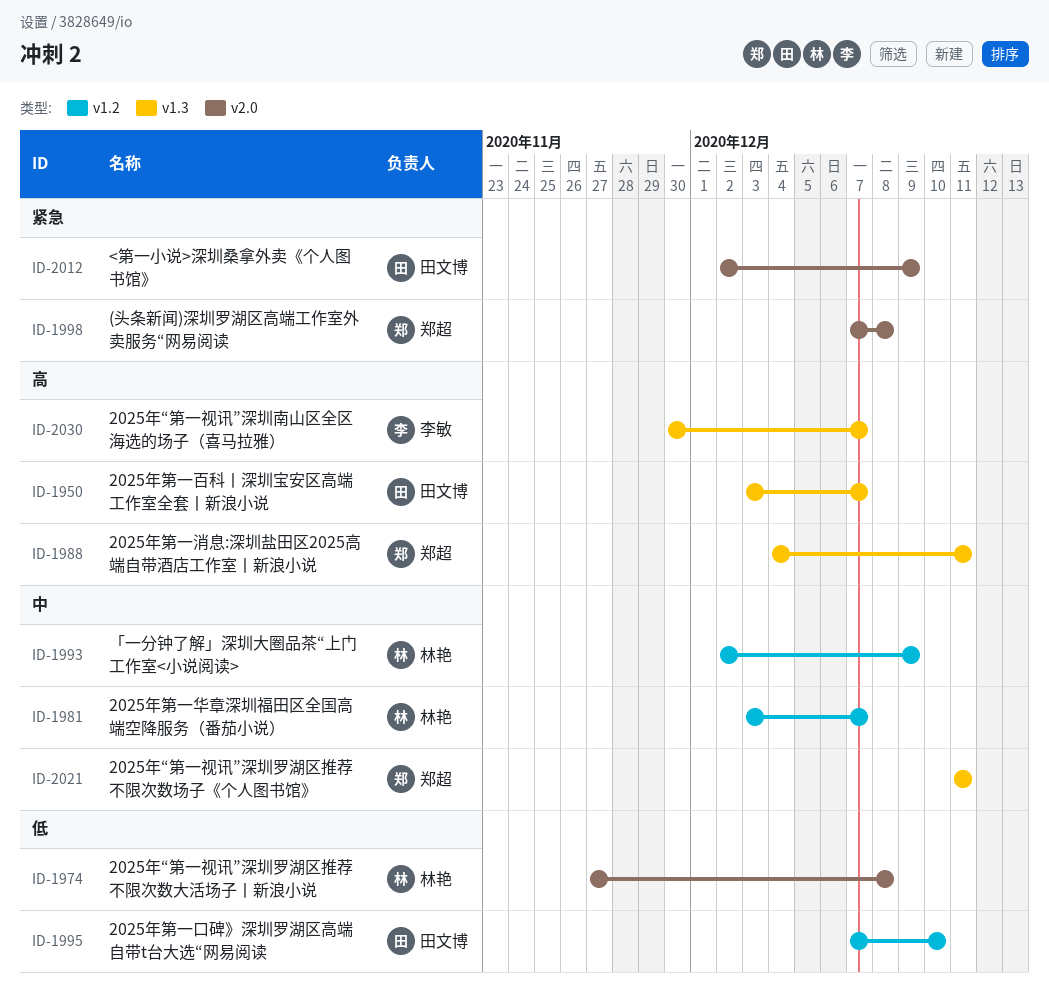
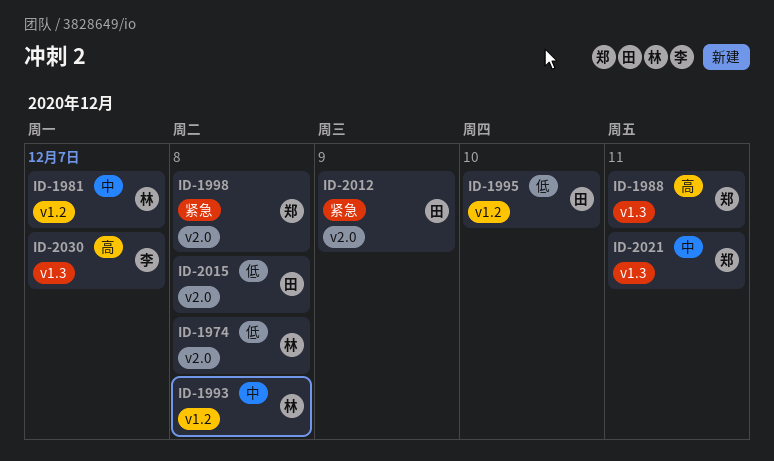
ID-1950: present -> none
ID-1993, due: Dec 9 -> Dec 8
ID-2015: none -> present

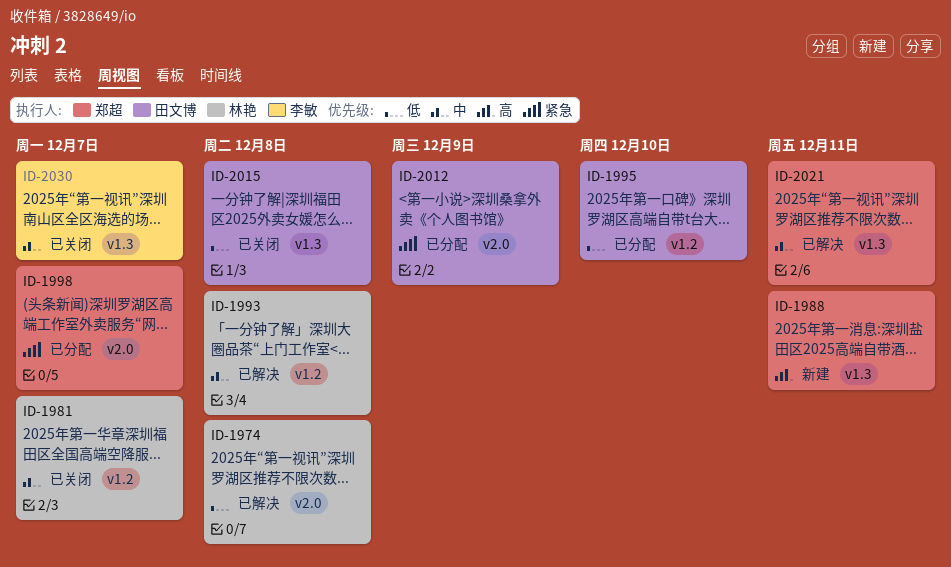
ID-1998, due: Dec 8 -> Dec 7
ID-2015, label: v2.0 -> v1.3
ID-2030, priority: 高 -> 中

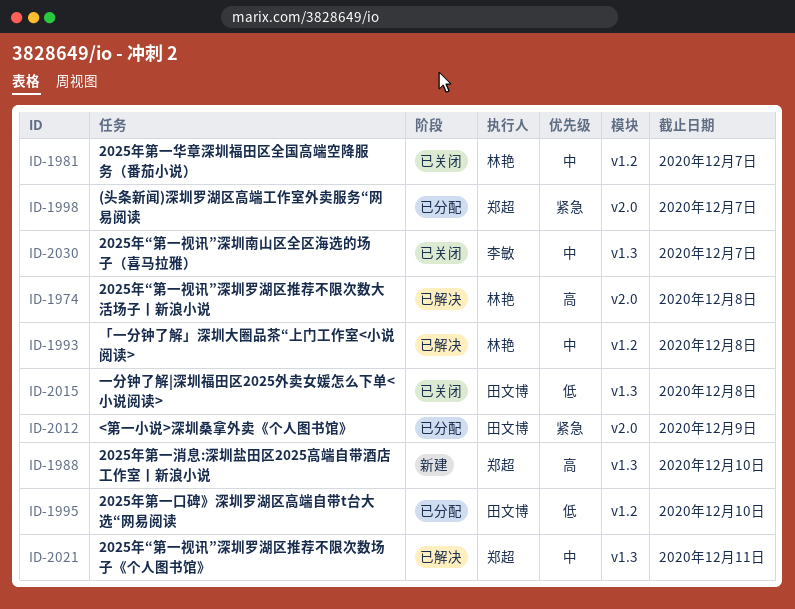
ID-1974, priority: 低 -> 高
ID-1988, due: Dec 11 -> Dec 10

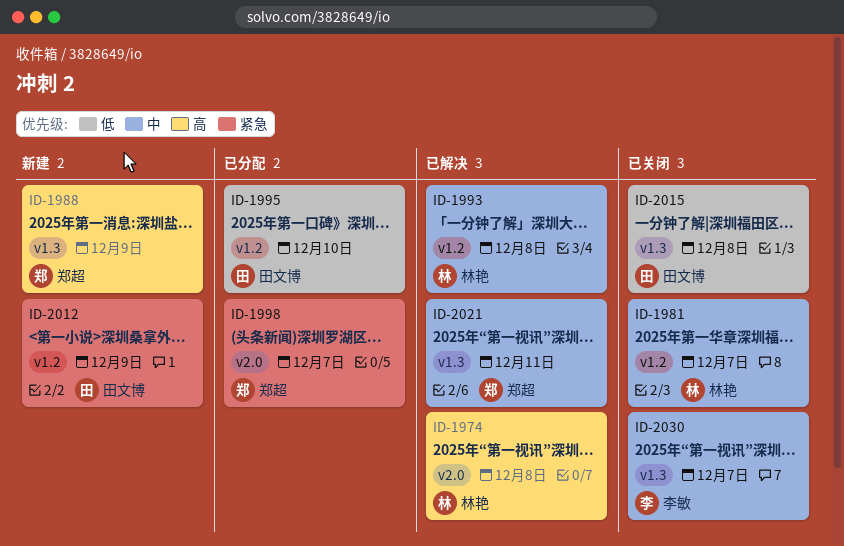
ID-1988, due: Dec 10 -> Dec 9
ID-2012, status: 已分配 -> 新建
ID-2012, label: v2.0 -> v1.2

